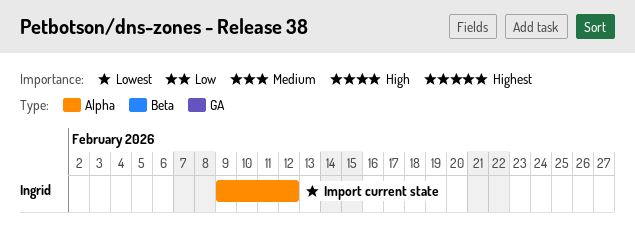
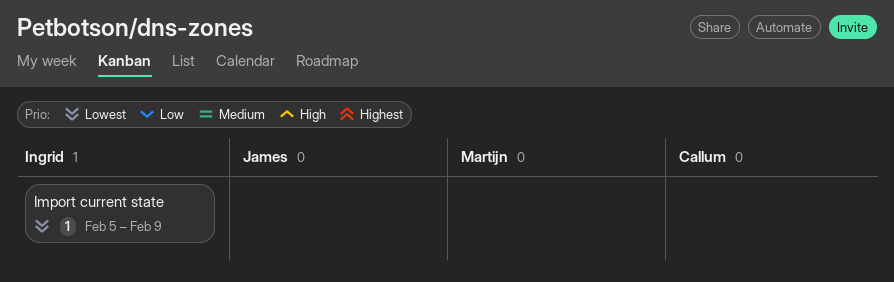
Import current state, start: Feb 9 -> Feb 5
Import current state, due: Feb 12 -> Feb 9

